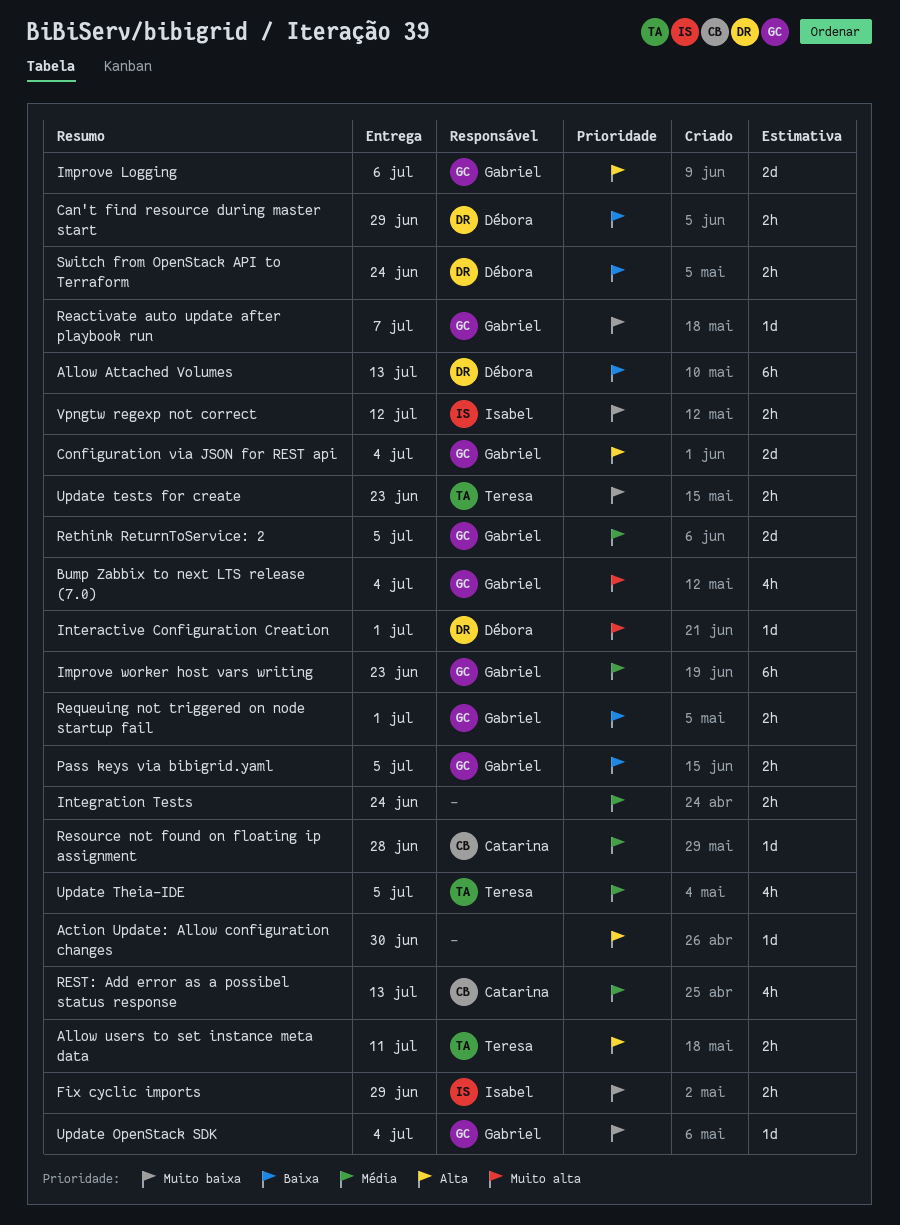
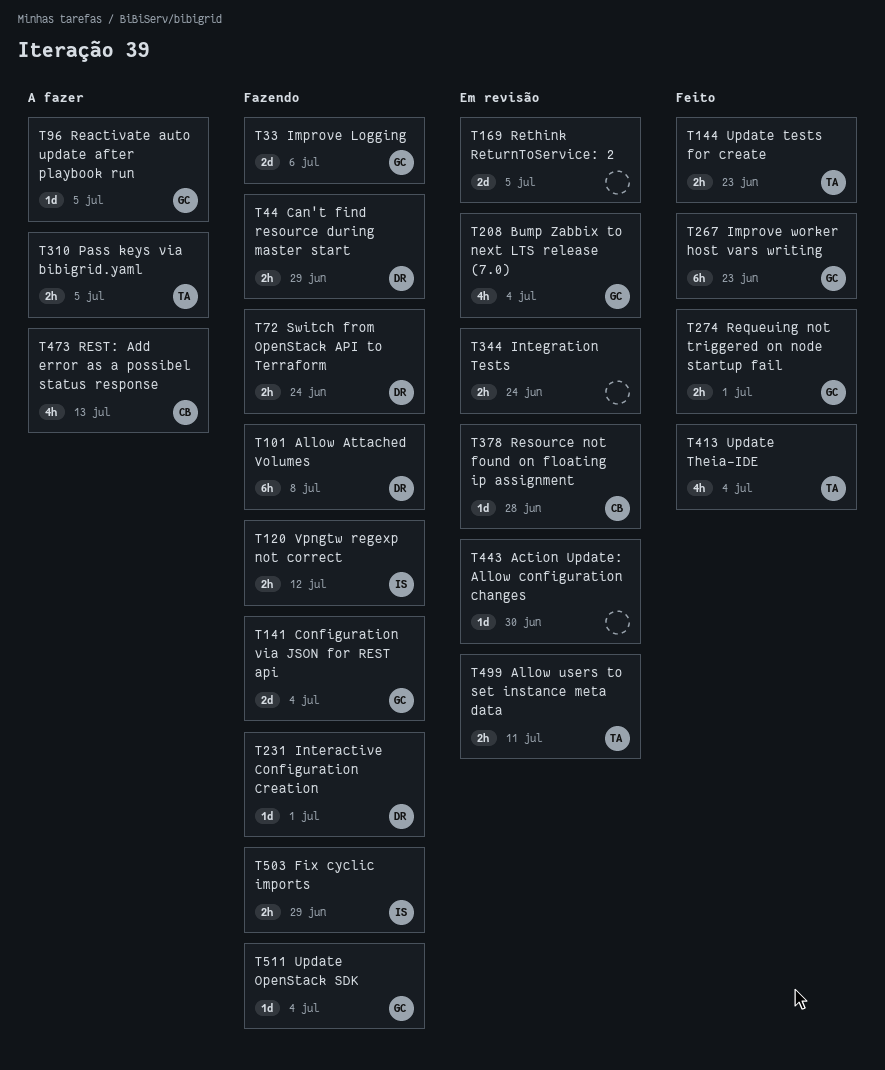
Allow Attached Volumes, due: Jul 13 -> Jul 8
Pass keys via bibigrid.yaml, owner: Gabriel -> Teresa
Reactivate auto update after playbook run, due: Jul 7 -> Jul 5
Rethink ReturnToService: 2, owner: Gabriel -> none
Update Theia-IDE, due: Jul 5 -> Jul 4

